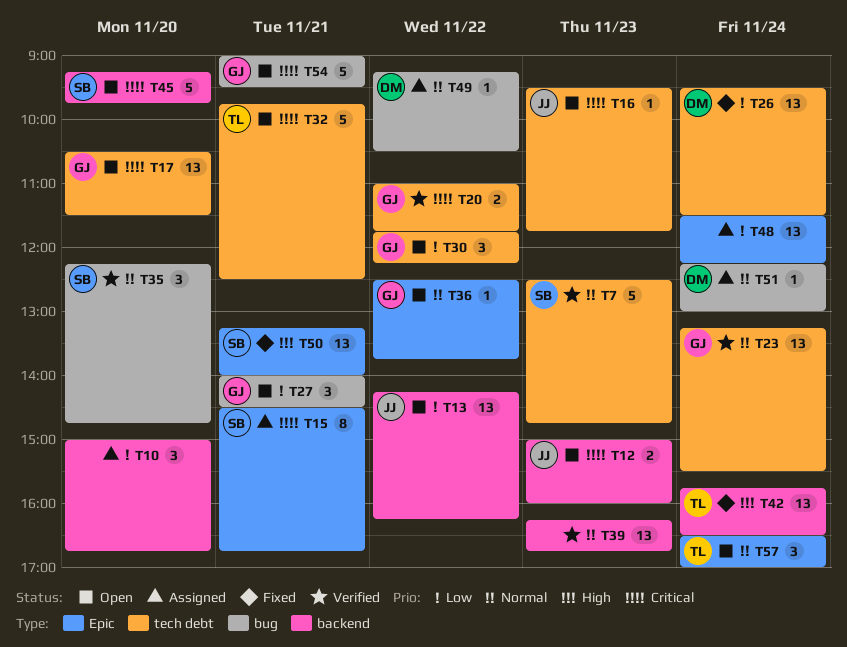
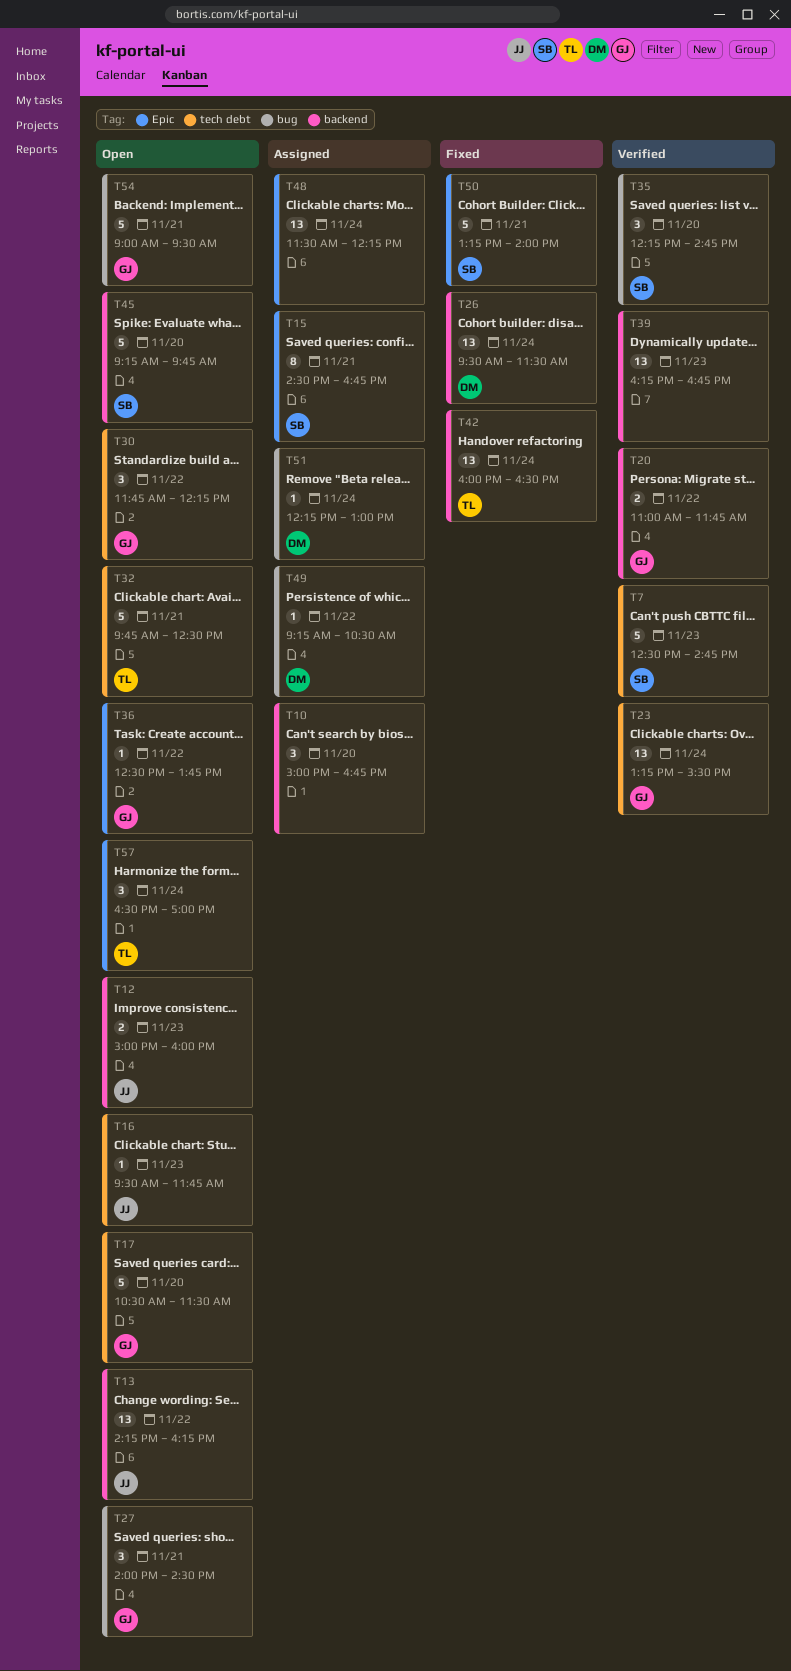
T17, estimate: 13 -> 5
T20, label: tech debt -> backend
T26, label: tech debt -> backend
T42, begins: 15:45 -> 16:00
T50, estimate: 13 -> 5

